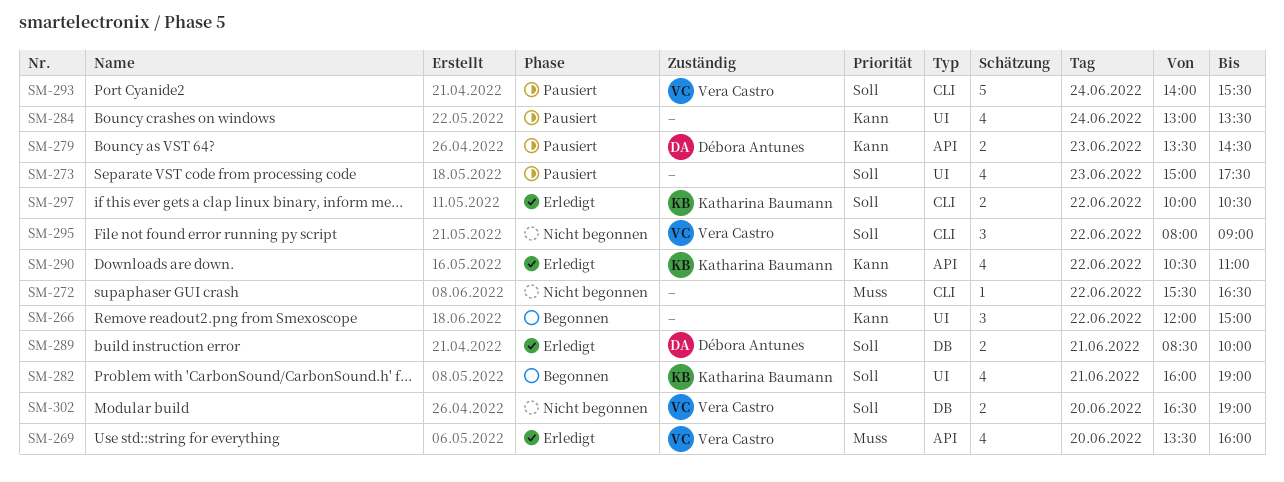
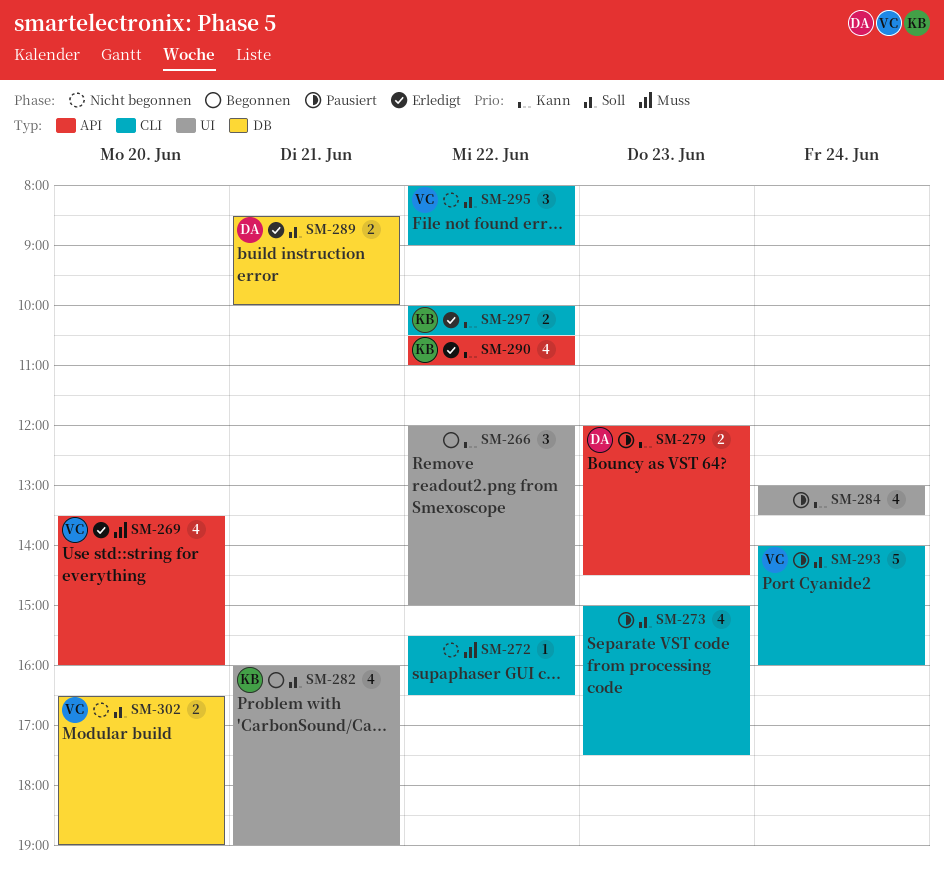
SM-273, label: UI -> CLI
SM-279, begins: 13:30 -> 12:00
SM-293, ends: 15:30 -> 16:00
SM-297, priority: Soll -> Kann

